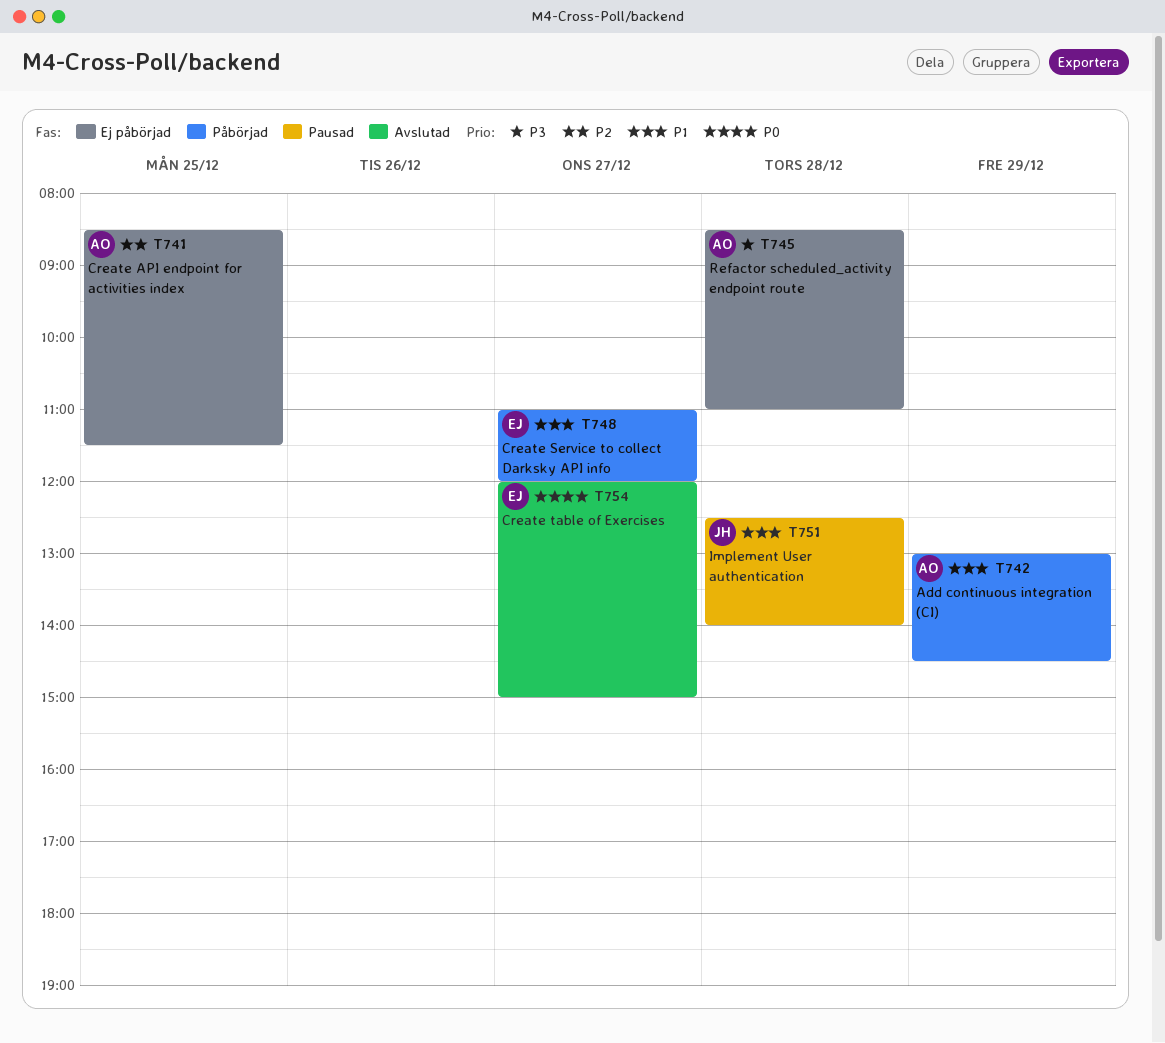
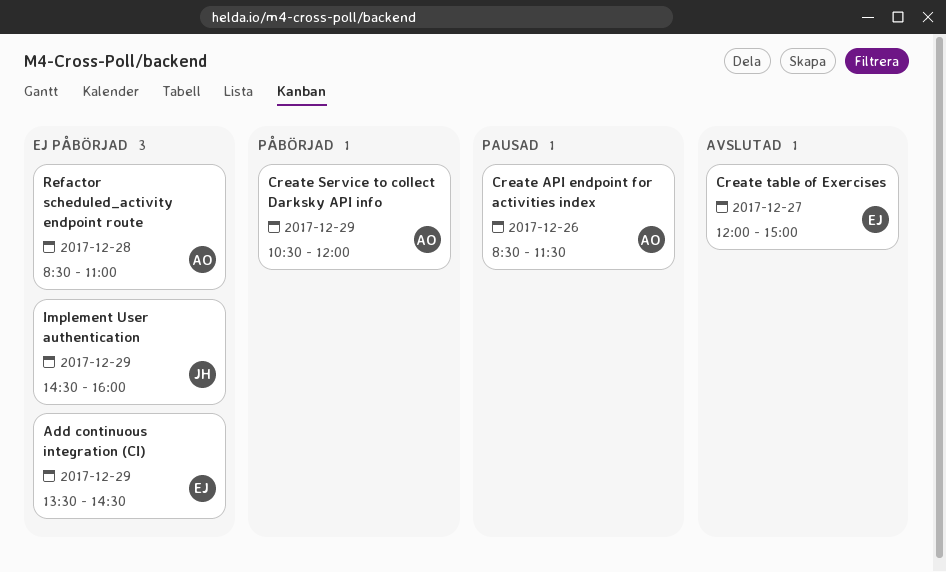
Add continuous integration (CI), status: Påbörjad -> Ej påbörjad
Add continuous integration (CI), owner: AO -> EJ
Add continuous integration (CI), begins: 13:00 -> 13:30
Create API endpoint for activities index, status: Ej påbörjad -> Pausad
Create API endpoint for activities index, day: Dec 25 -> Dec 26
Create Service to collect Darksky API info, owner: EJ -> AO
Create Service to collect Darksky API info, day: Dec 27 -> Dec 29
Create Service to collect Darksky API info, begins: 11:00 -> 10:30
Implement User authentication, status: Pausad -> Ej påbörjad
Implement User authentication, day: Dec 28 -> Dec 29
Implement User authentication, begins: 12:30 -> 14:30
Implement User authentication, ends: 14:00 -> 16:00

